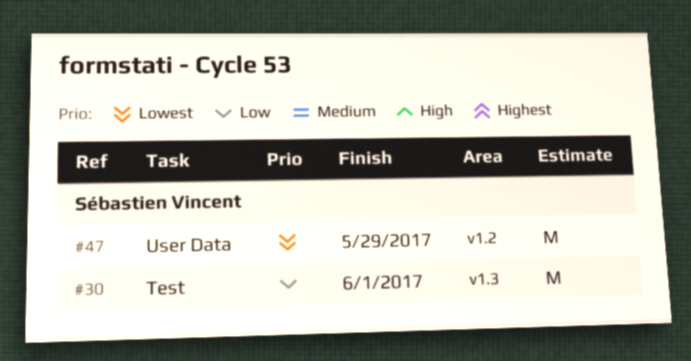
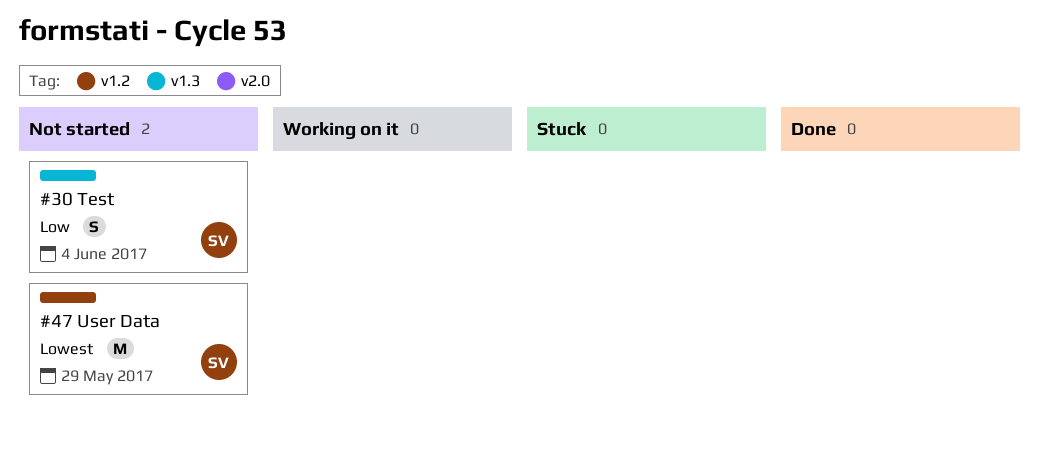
#30, estimate: M -> S
#30, due: Jun 1 -> Jun 4

